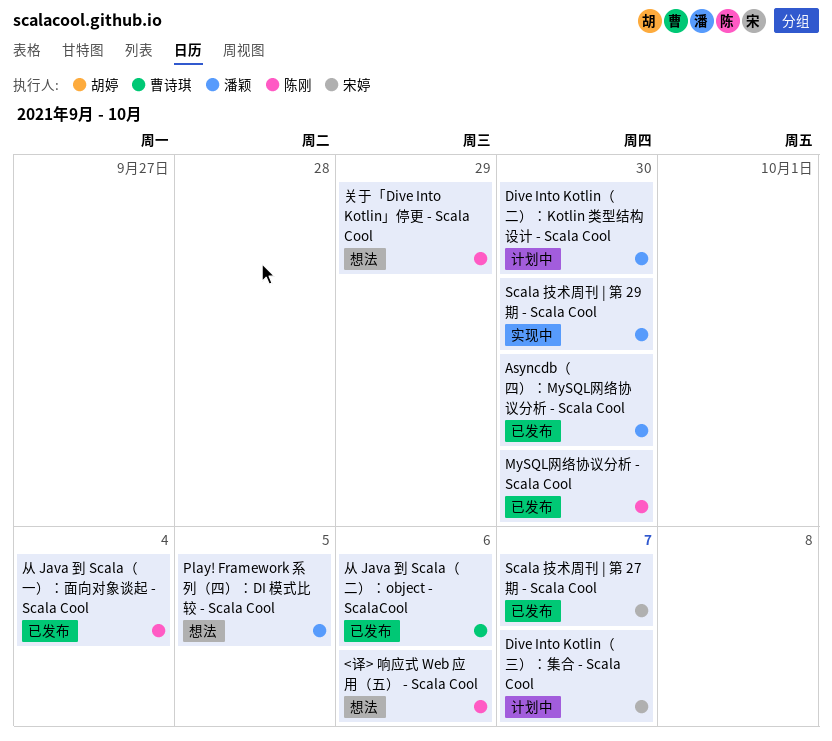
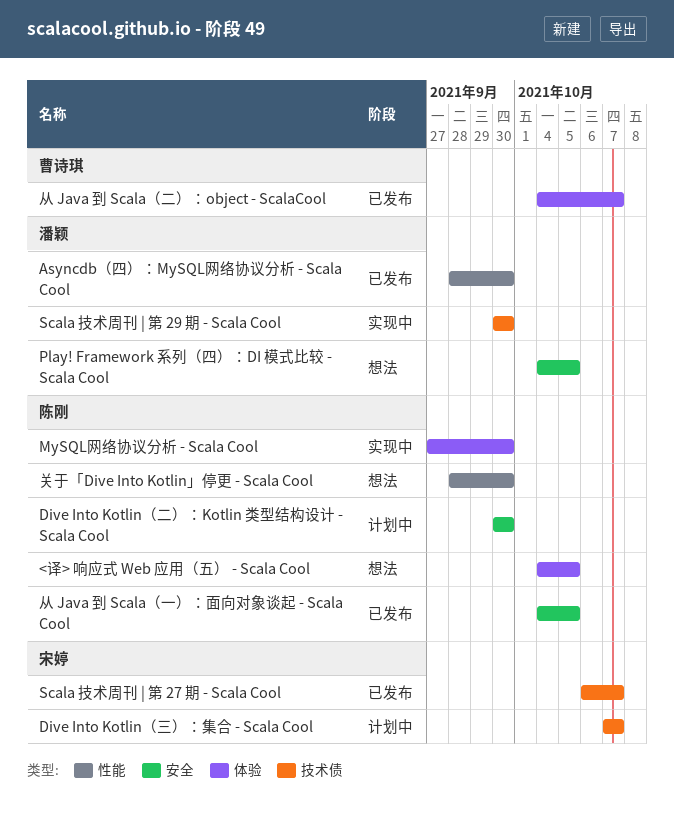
<译> 响应式 Web 应用（五） - Scala Cool, due: Oct 6 -> Oct 5
Dive Into Kotlin（二）：Kotlin 类型结构设计 - Scala Cool, owner: 潘颖 -> 陈刚
MySQL网络协议分析 - Scala Cool, status: 已发布 -> 实现中
从 Java 到 Scala（一）：面向对象谈起 - Scala Cool, due: Oct 4 -> Oct 5
从 Java 到 Scala（二）：object - ScalaCool, due: Oct 6 -> Oct 7
关于「Dive Into Kotlin」停更 - Scala Cool, due: Sep 29 -> Sep 30

